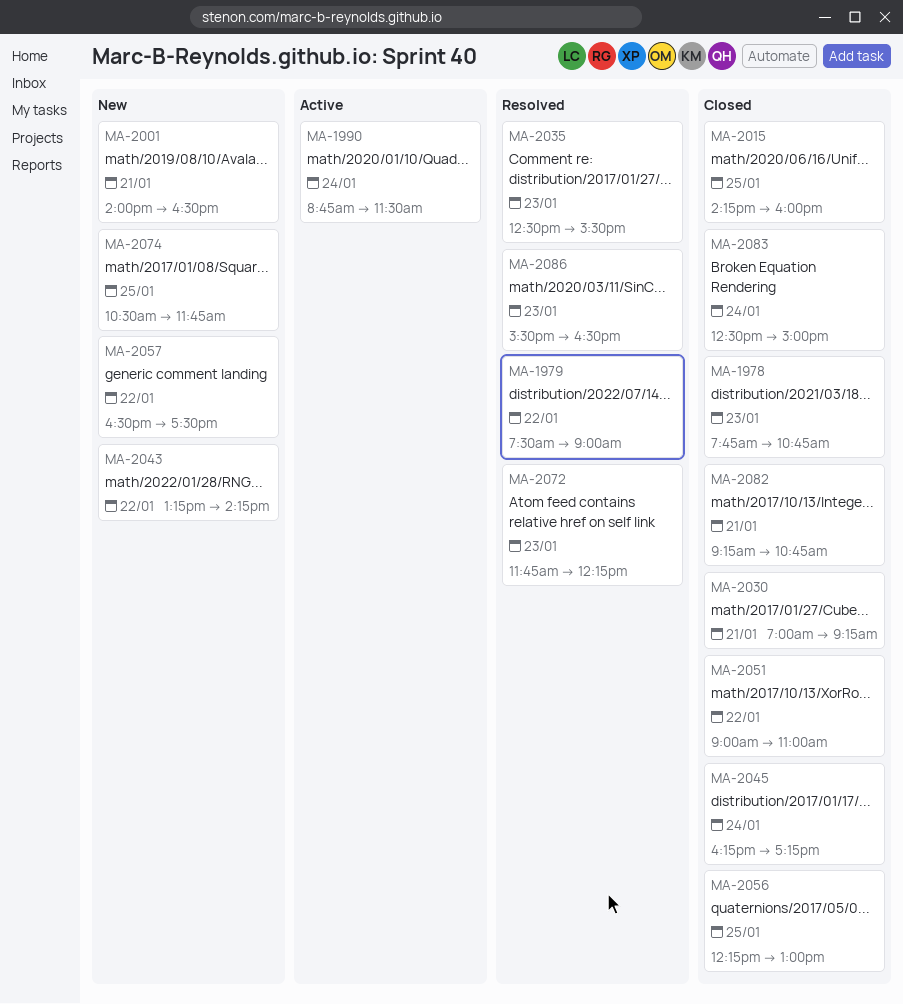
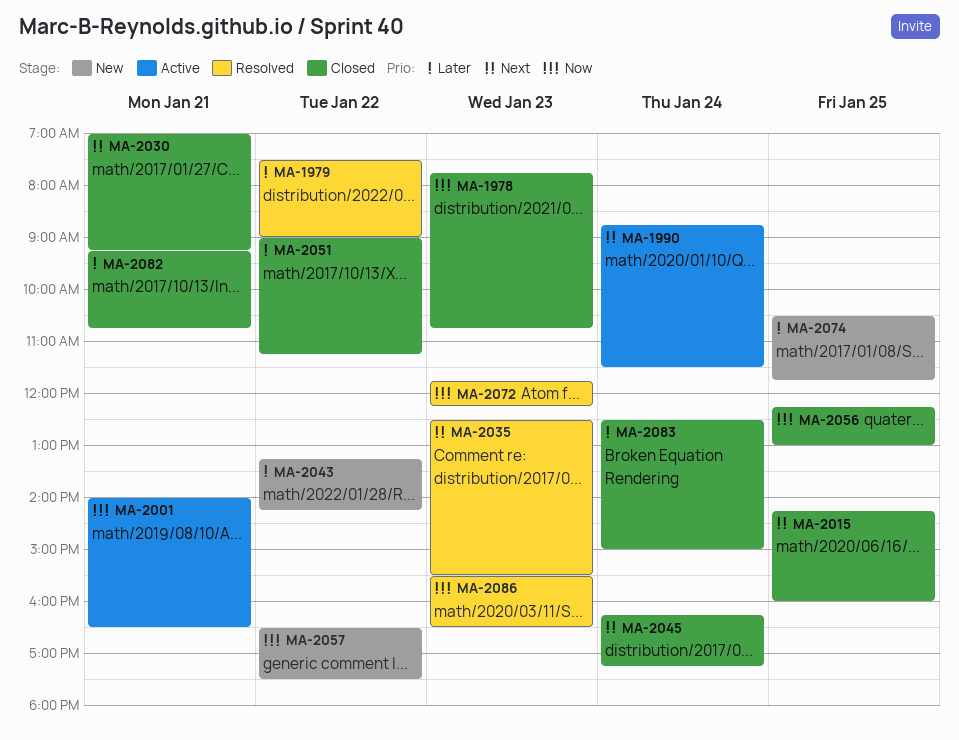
MA-2001, status: New -> Active
MA-2051, ends: 11:00 -> 11:15

